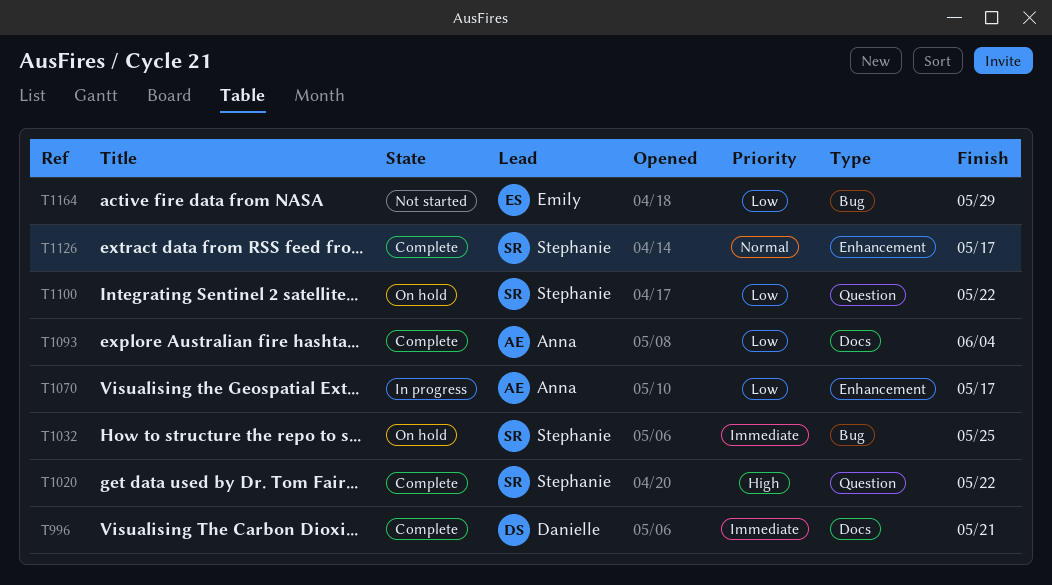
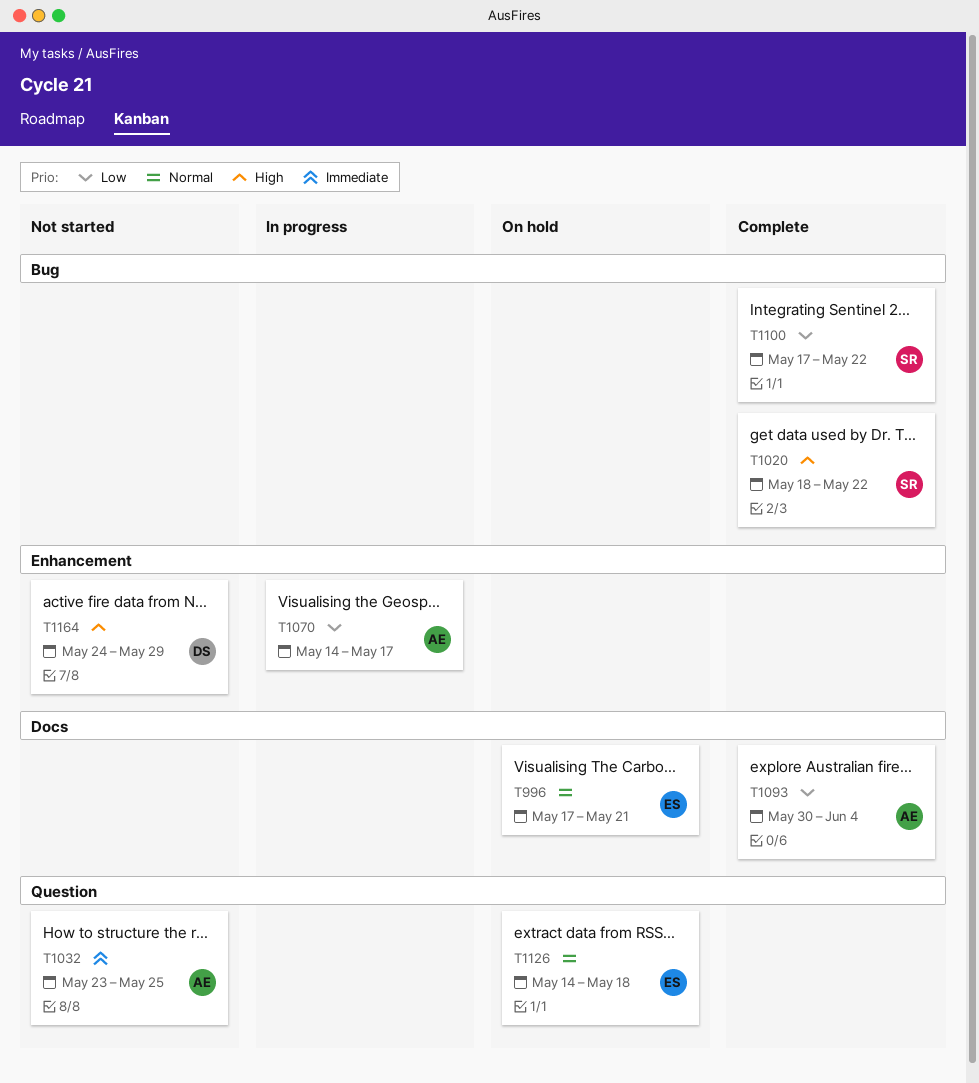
T996, status: Complete -> On hold
T996, owner: Danielle -> Emily
T996, priority: Immediate -> Normal
T1020, label: Question -> Bug
T1032, status: On hold -> Not started
T1032, owner: Stephanie -> Anna
T1032, label: Bug -> Question
T1100, status: On hold -> Complete
T1100, label: Question -> Bug
T1126, status: Complete -> On hold
T1126, owner: Stephanie -> Emily
T1126, label: Enhancement -> Question
T1126, due: May 17 -> May 18
T1164, owner: Emily -> Danielle
T1164, priority: Low -> High
T1164, label: Bug -> Enhancement

